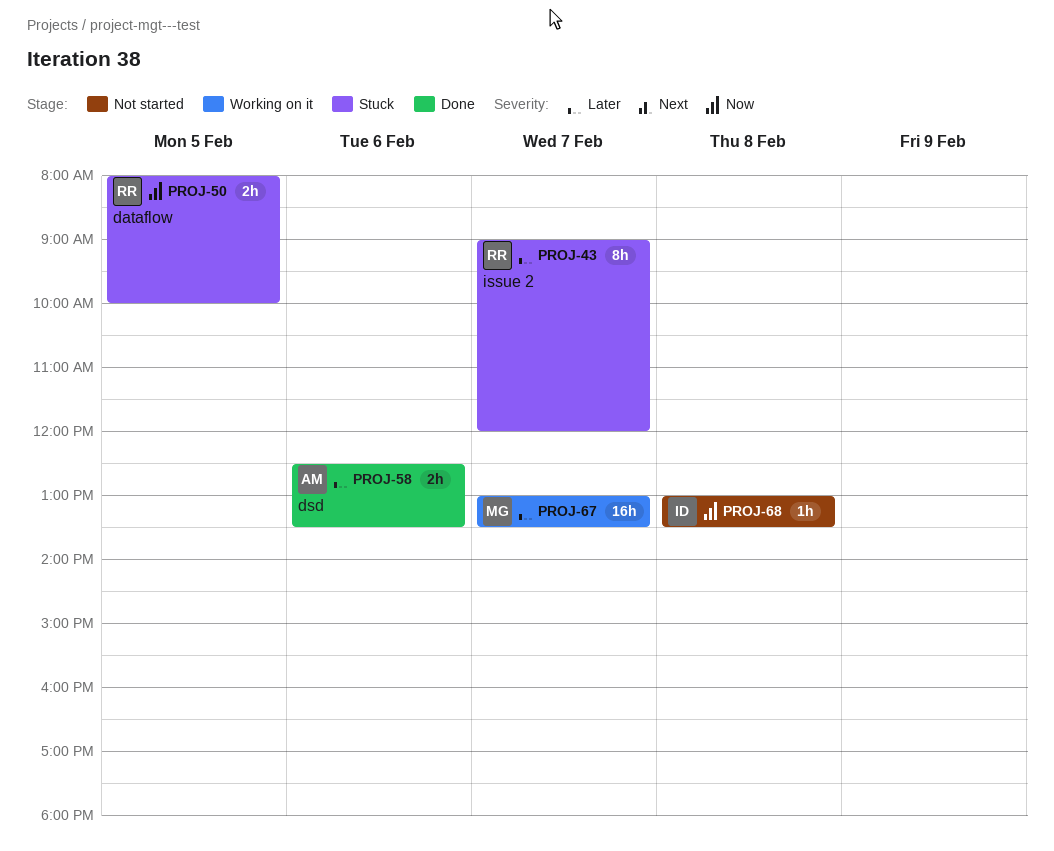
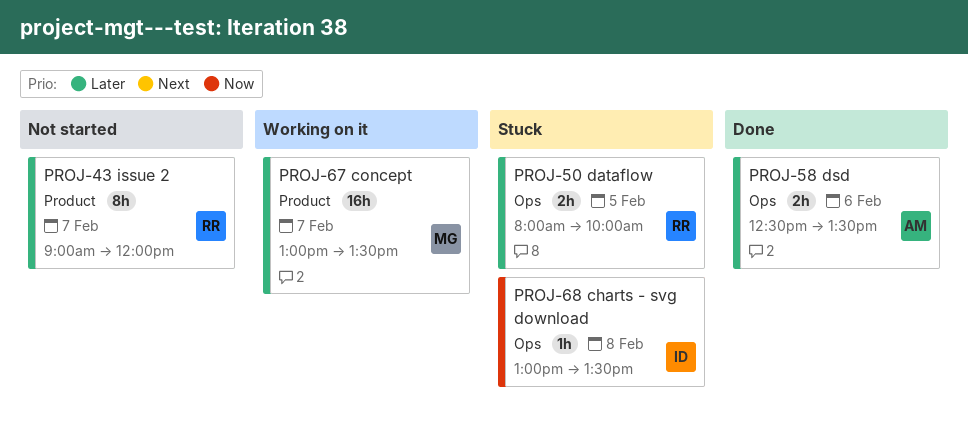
PROJ-43, status: Stuck -> Not started
PROJ-50, priority: Now -> Later
PROJ-68, status: Not started -> Stuck

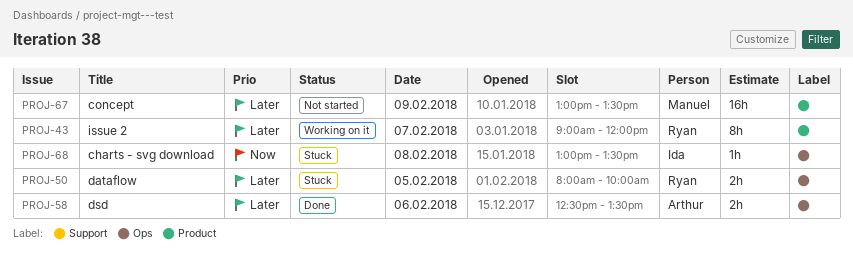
PROJ-43, status: Not started -> Working on it
PROJ-67, status: Working on it -> Not started
PROJ-67, day: Feb 7 -> Feb 9

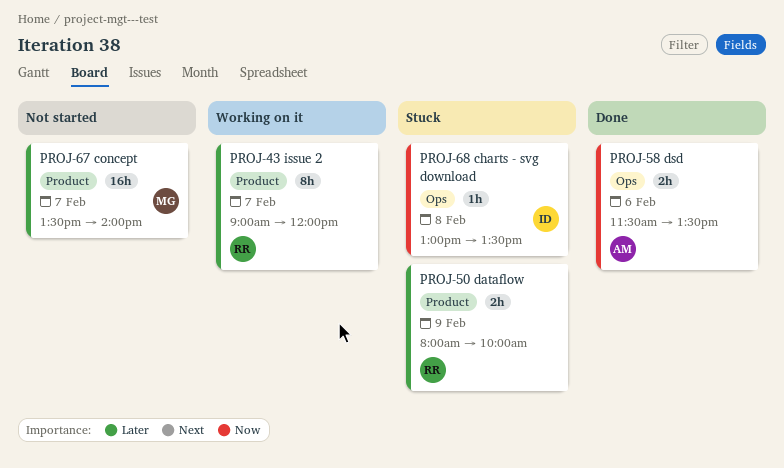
PROJ-50, label: Ops -> Product
PROJ-50, day: Feb 5 -> Feb 9
PROJ-58, priority: Later -> Now
PROJ-58, begins: 12:30 -> 11:30
PROJ-67, day: Feb 9 -> Feb 7
PROJ-67, begins: 13:00 -> 13:30
PROJ-67, ends: 13:30 -> 14:00

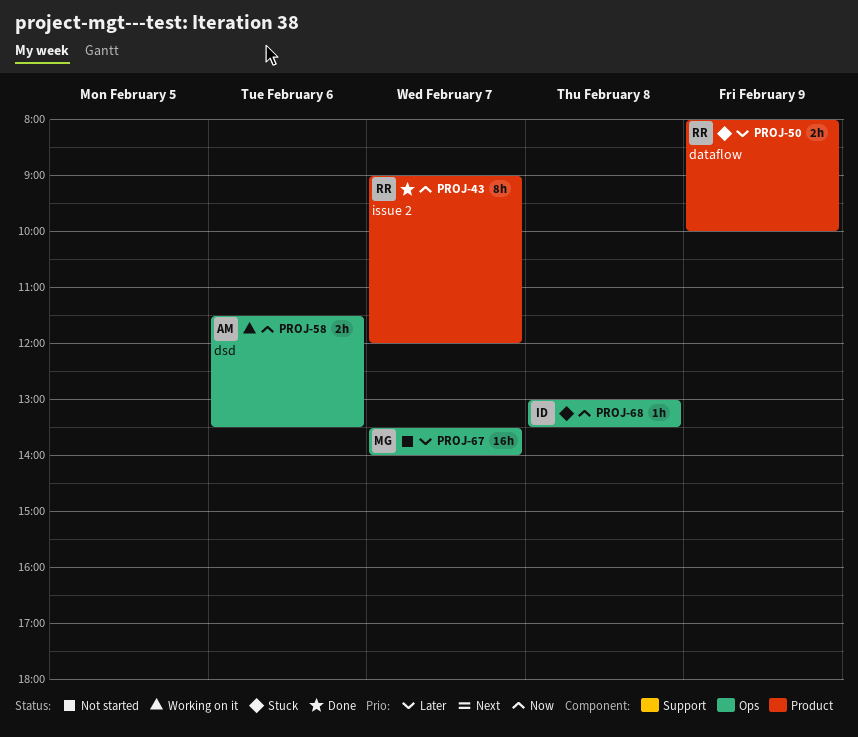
PROJ-43, status: Working on it -> Done
PROJ-43, priority: Later -> Now
PROJ-58, status: Done -> Working on it
PROJ-67, label: Product -> Ops

